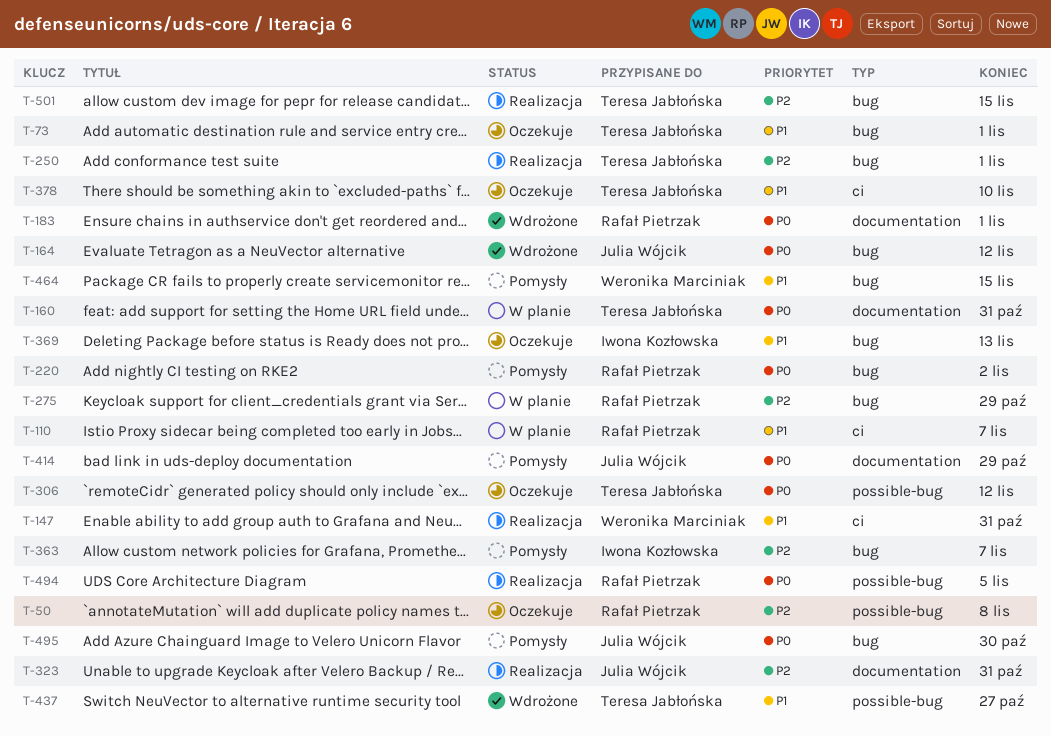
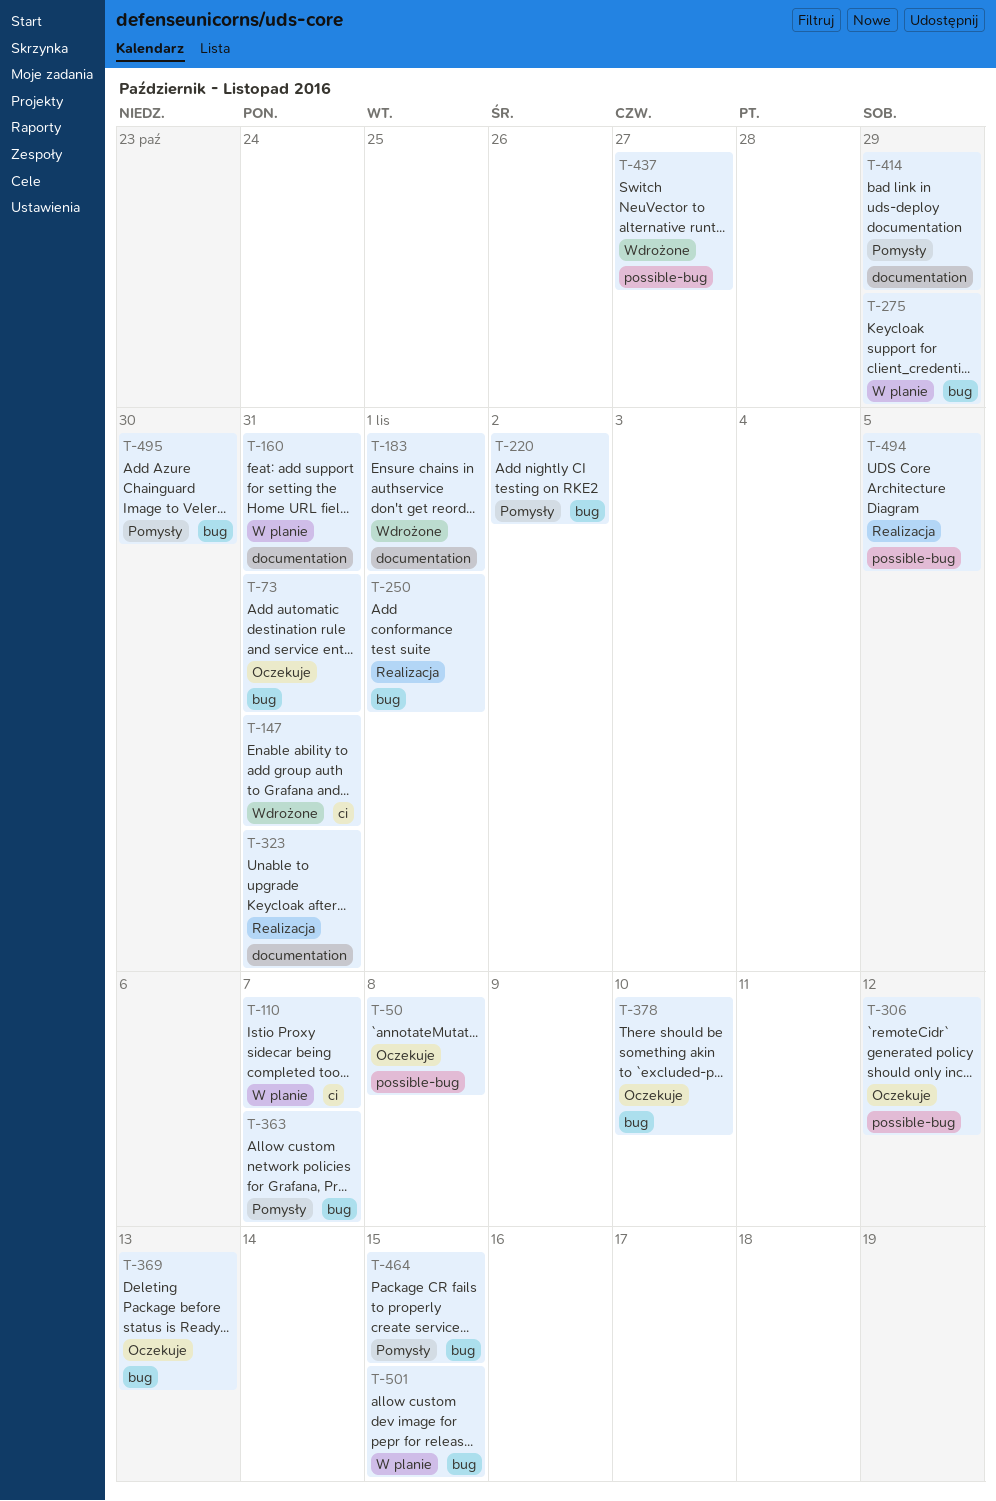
T-73, due: Nov 1 -> Oct 31
T-147, status: Realizacja -> Wdrożone
T-164: present -> none
T-378, label: ci -> bug
T-501, status: Realizacja -> W planie

